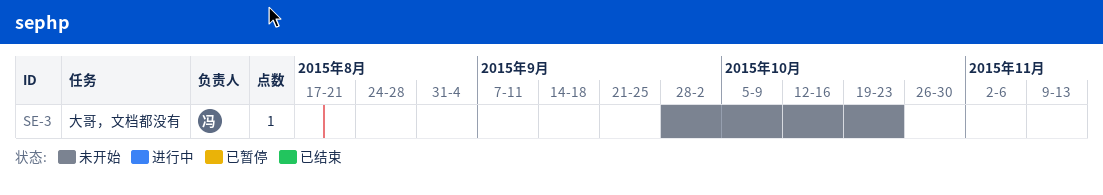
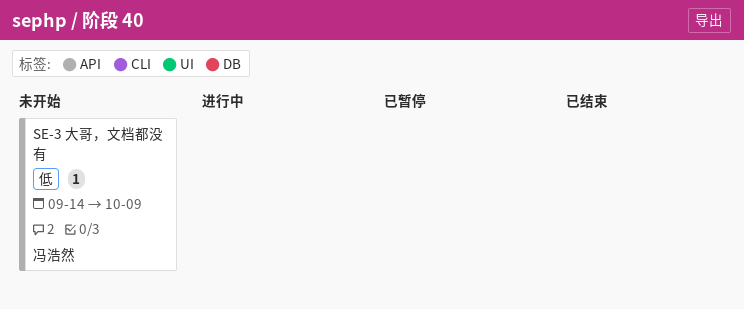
SE-3, start: Sep 28 -> Sep 14
SE-3, due: Oct 23 -> Oct 9

